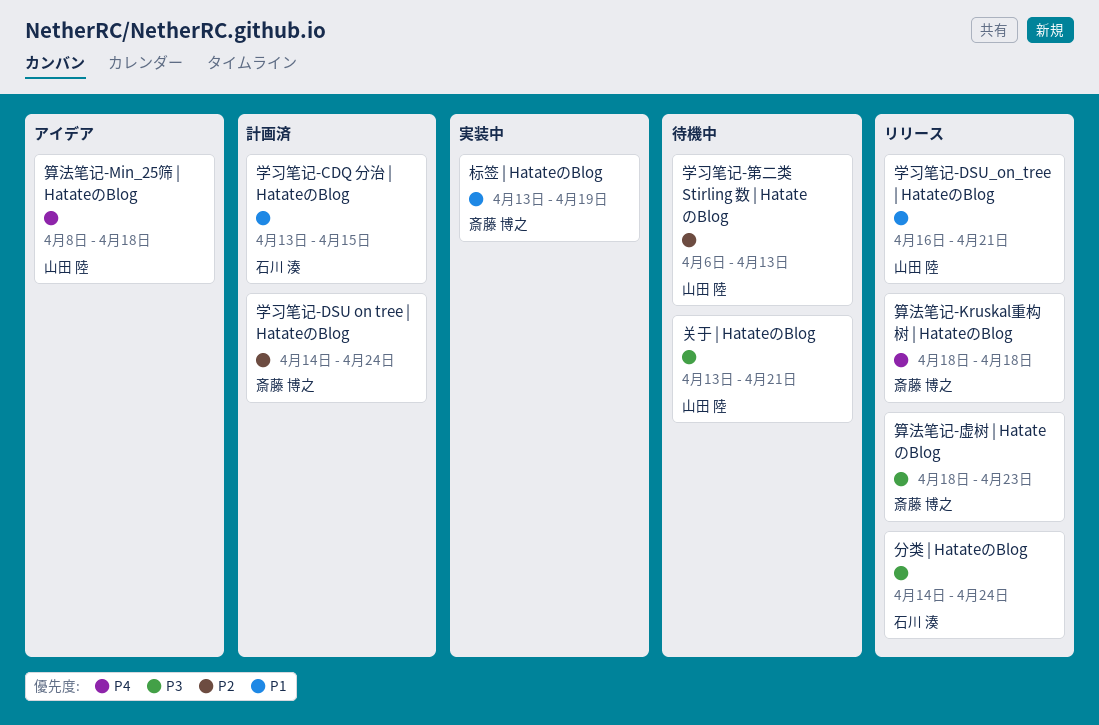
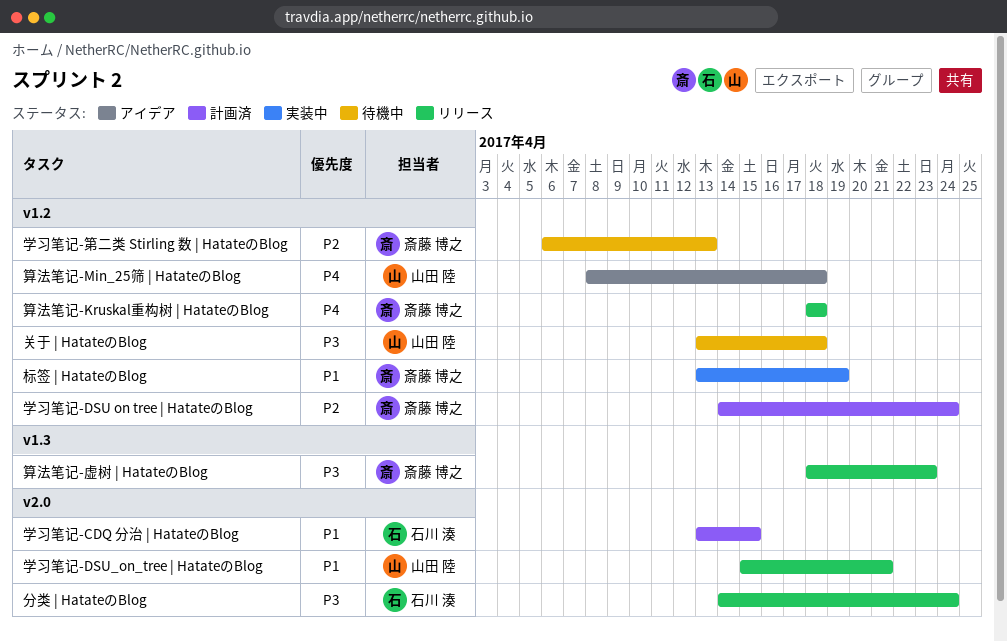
关于 | HatateのBlog, due: Apr 21 -> Apr 18
学习笔记-DSU_on_tree | HatateのBlog, start: Apr 16 -> Apr 15
学习笔记-第二类 Stirling 数 | HatateのBlog, owner: 山田 陸 -> 斎藤 博之

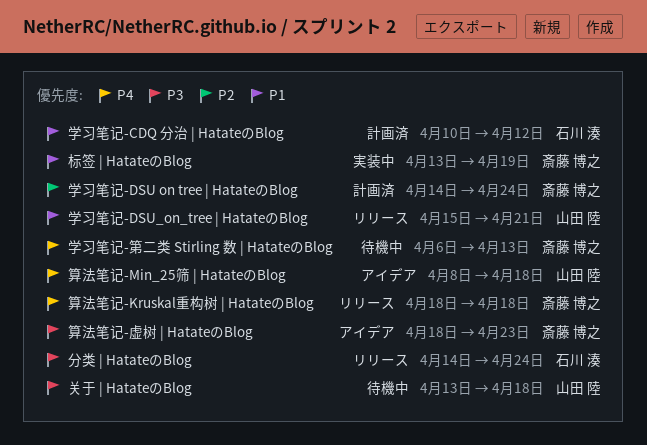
学习笔记-CDQ 分治 | HatateのBlog, start: Apr 13 -> Apr 10
学习笔记-CDQ 分治 | HatateのBlog, due: Apr 15 -> Apr 12
学习笔记-第二类 Stirling 数 | HatateのBlog, priority: P2 -> P4
算法笔记-虚树 | HatateのBlog, status: リリース -> アイデア

